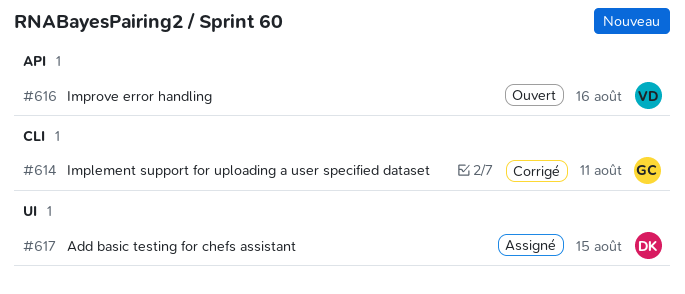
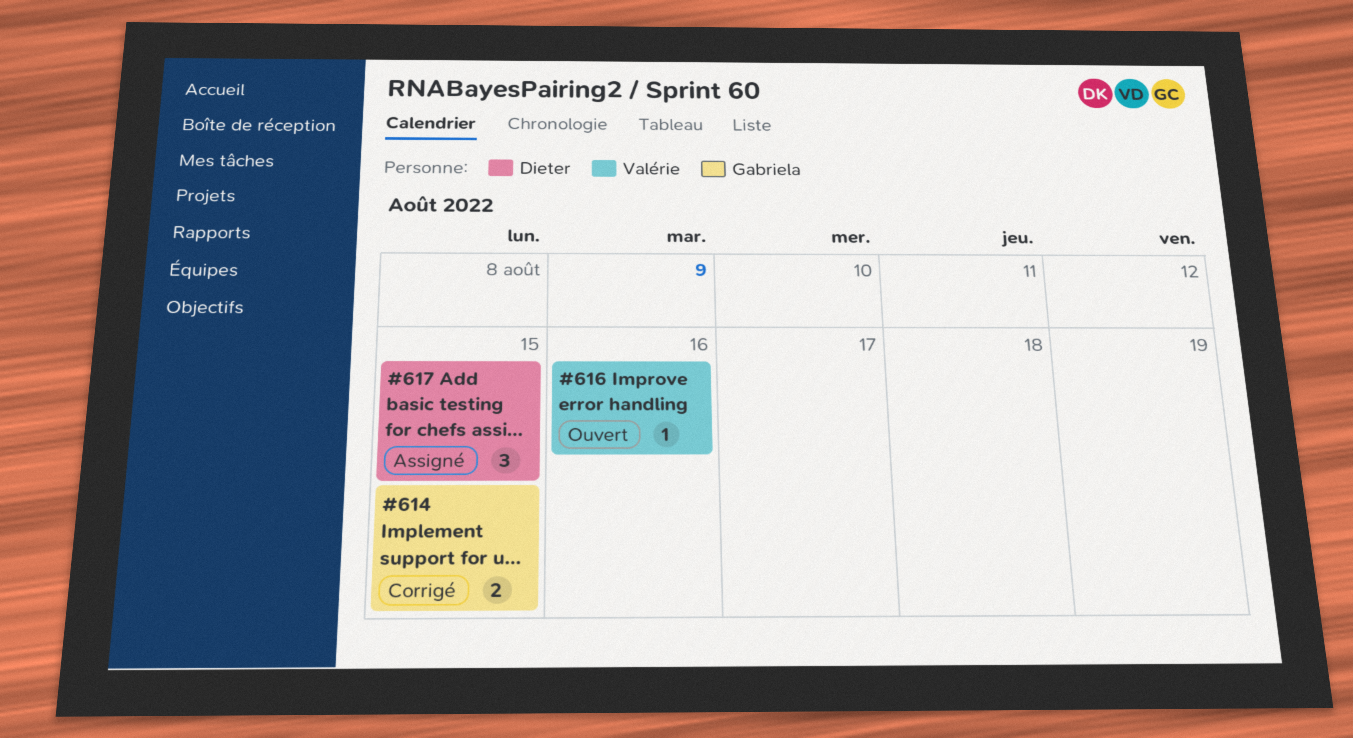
#614, due: Aug 11 -> Aug 15

